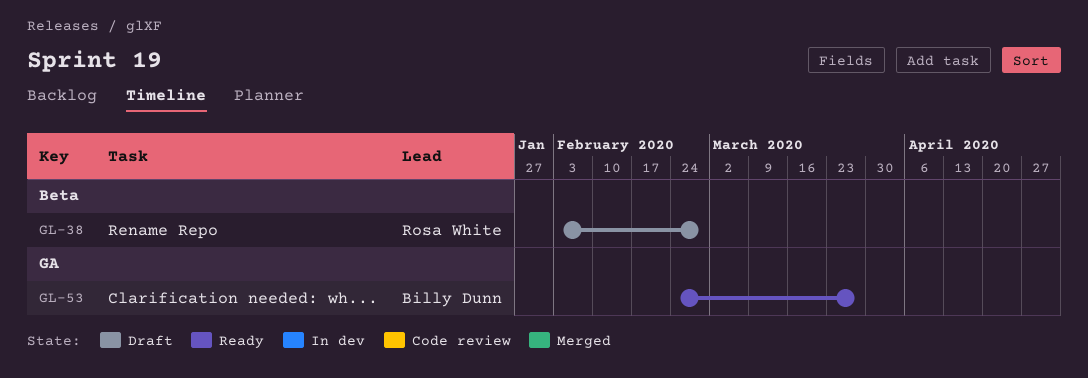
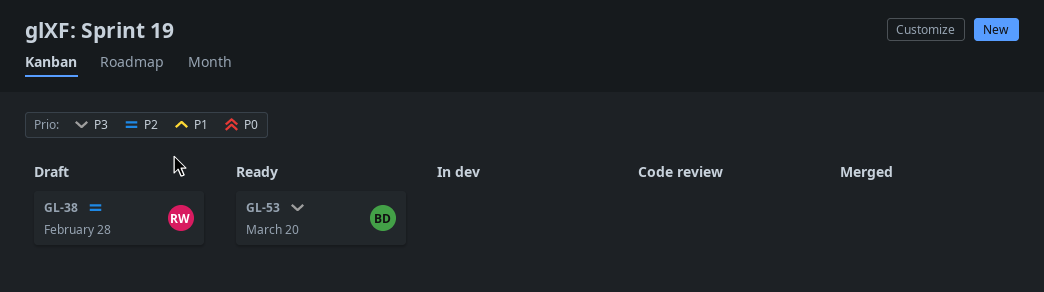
GL-53, due: Mar 27 -> Mar 20

